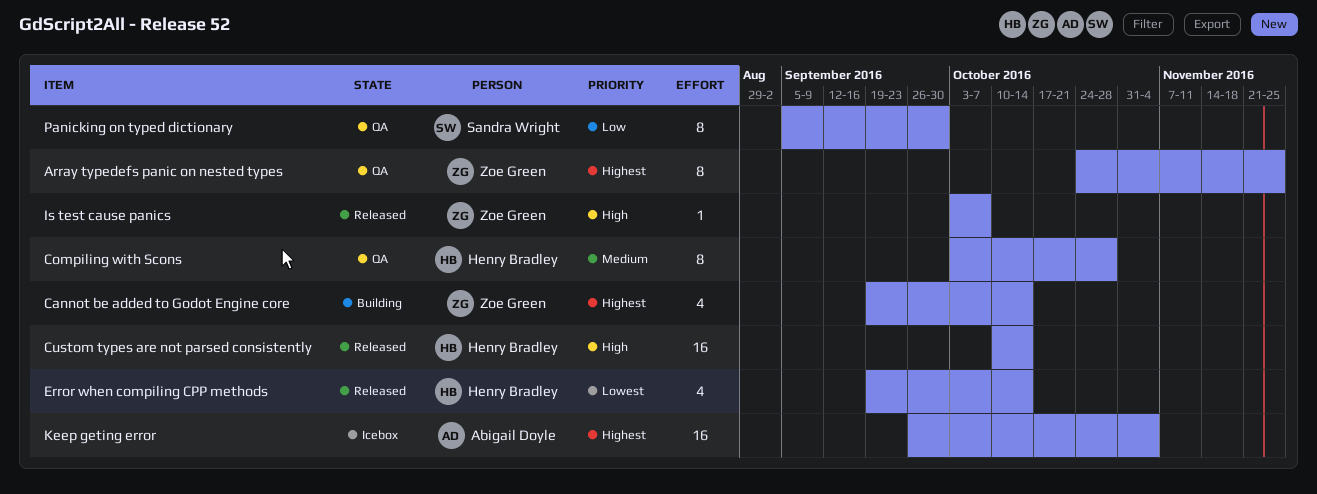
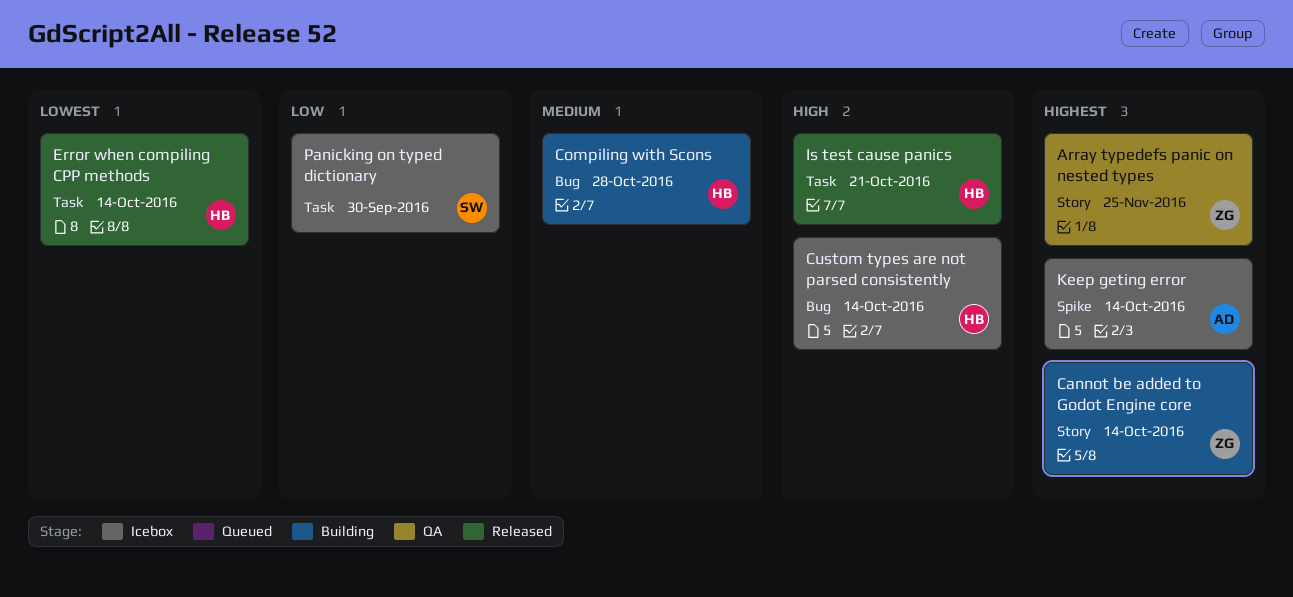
Compiling with Scons, status: QA -> Building
Custom types are not parsed consistently, status: Released -> Icebox
Is test cause panics, owner: Zoe Green -> Henry Bradley
Is test cause panics, due: Oct 7 -> Oct 21
Keep geting error, due: Nov 4 -> Oct 14
Panicking on typed dictionary, status: QA -> Icebox

